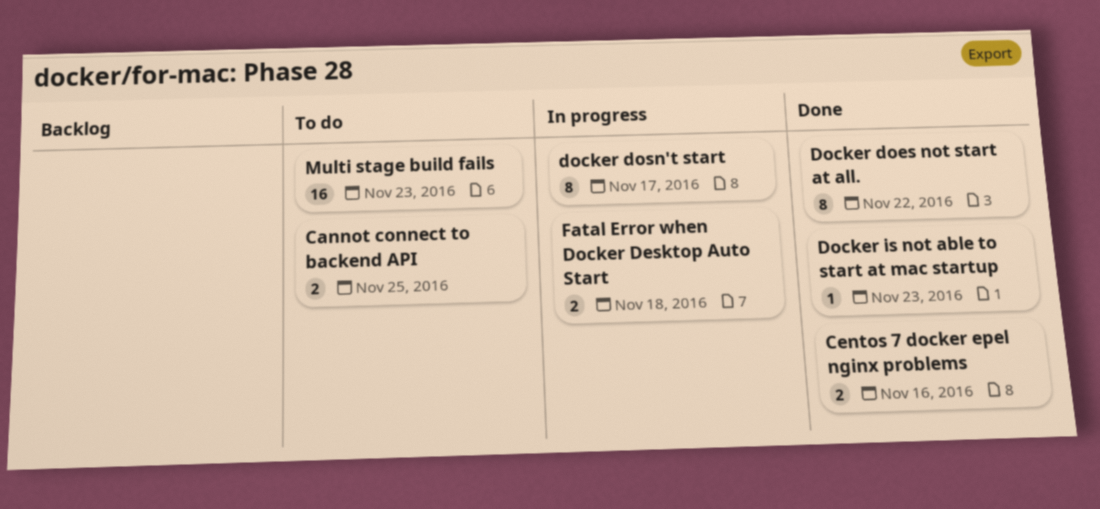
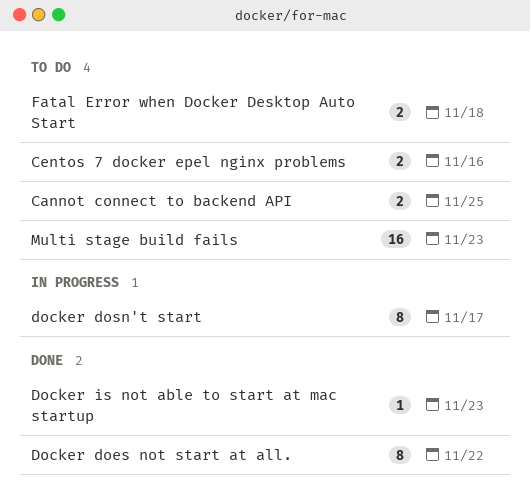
Centos 7 docker epel nginx problems, status: Done -> To do
Fatal Error when Docker Desktop Auto Start, status: In progress -> To do

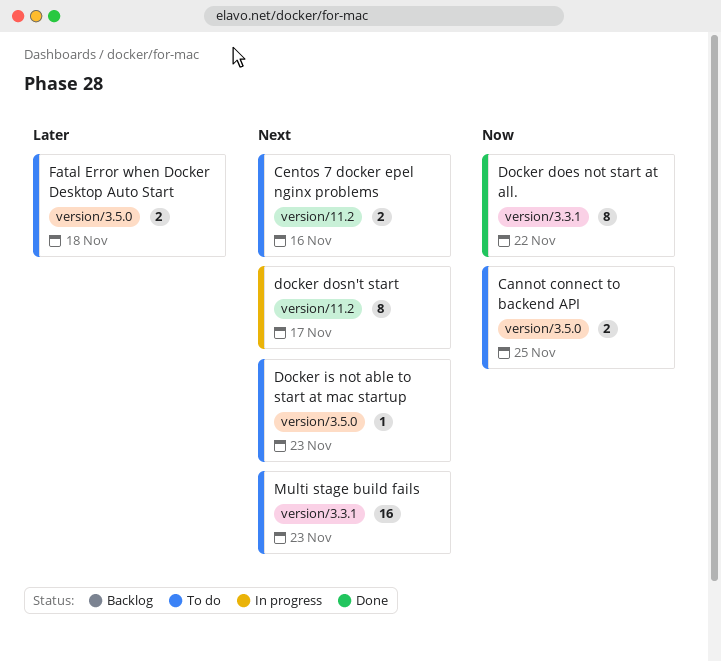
Docker is not able to start at mac startup, status: Done -> To do

